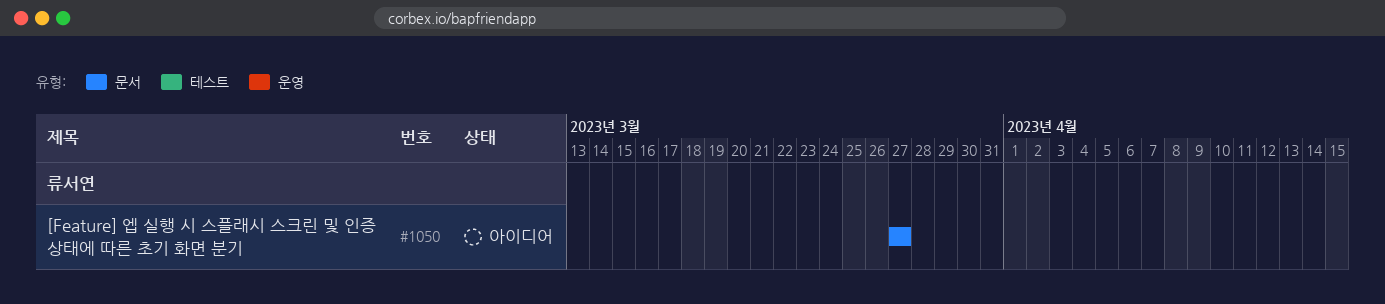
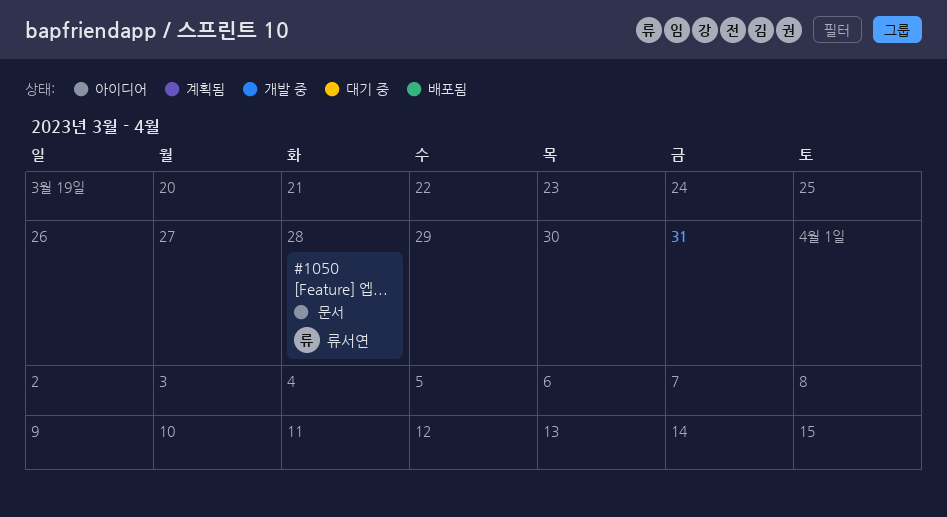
#1050, due: Mar 27 -> Mar 28

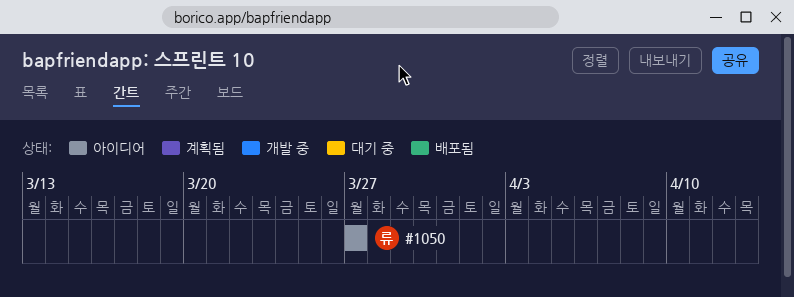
#1050, due: Mar 28 -> Mar 27

